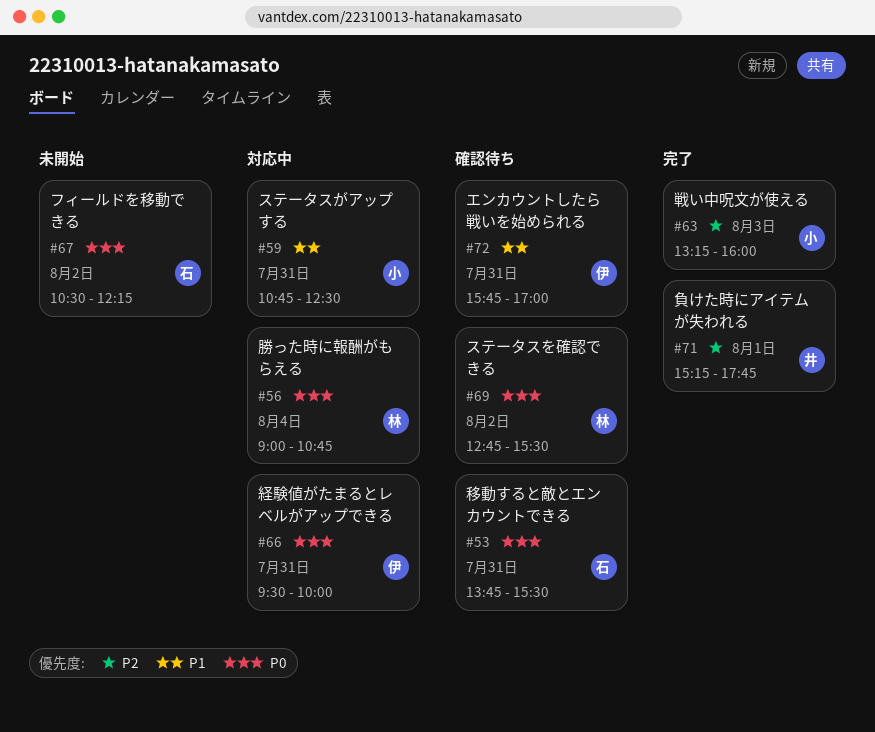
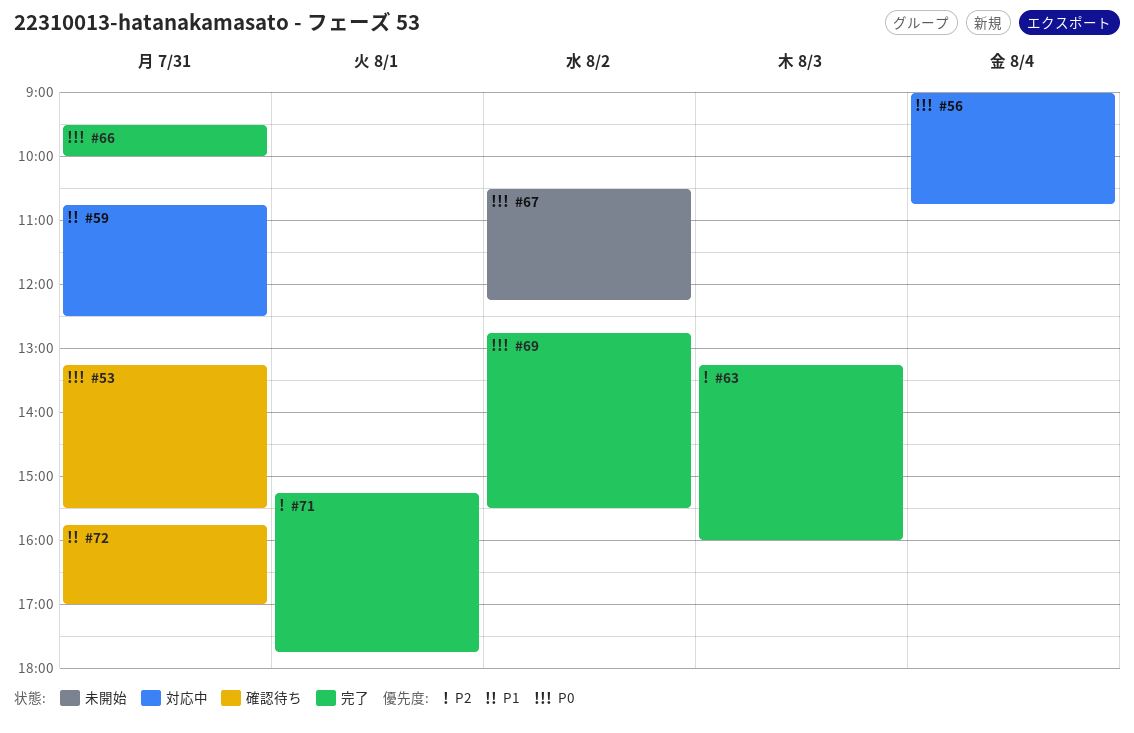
#53, begins: 13:45 -> 13:15
#66, status: 対応中 -> 完了
#69, status: 確認待ち -> 完了

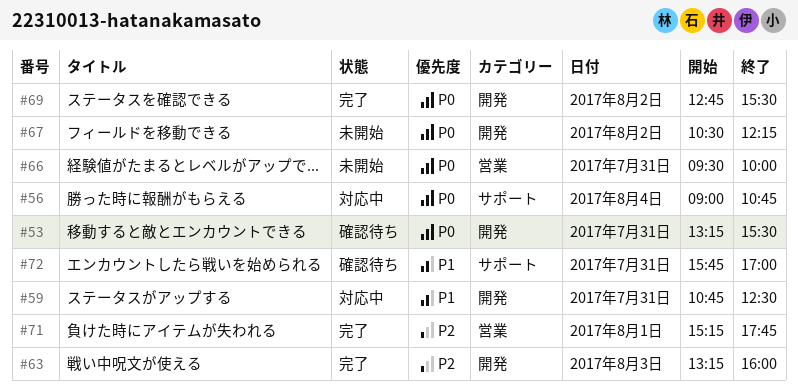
#66, status: 完了 -> 未開始

